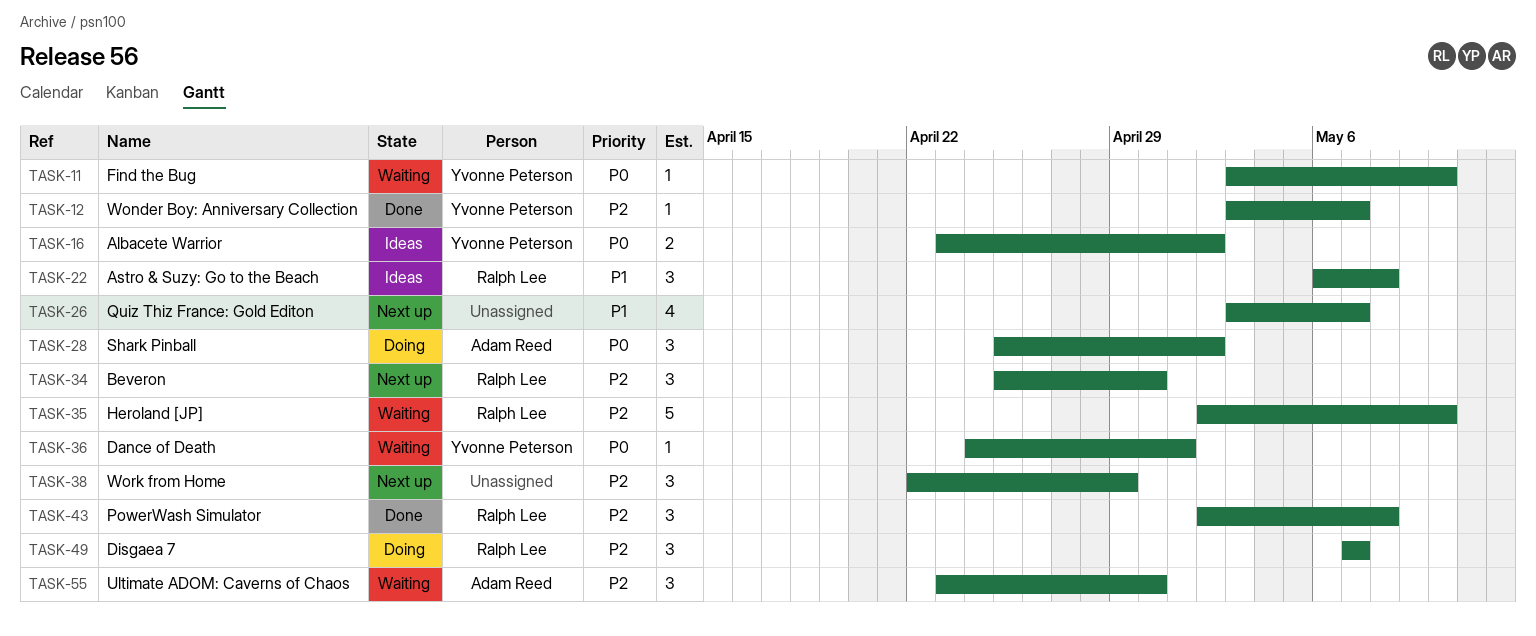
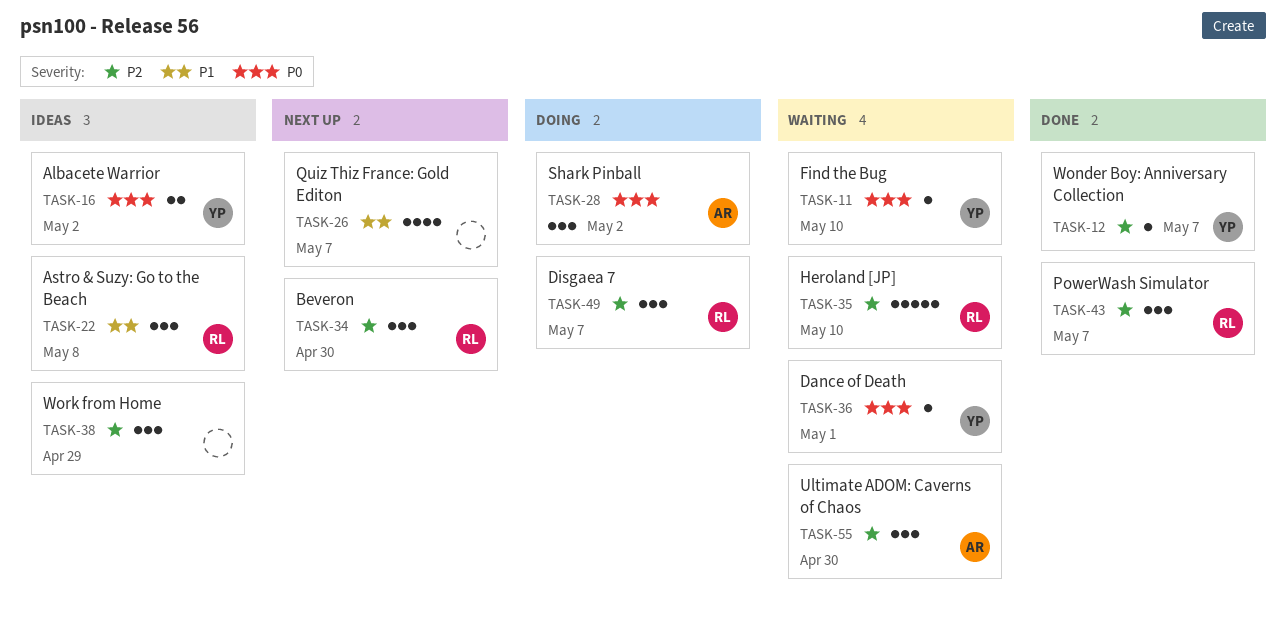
TASK-38, status: Next up -> Ideas
TASK-43, due: May 8 -> May 7

